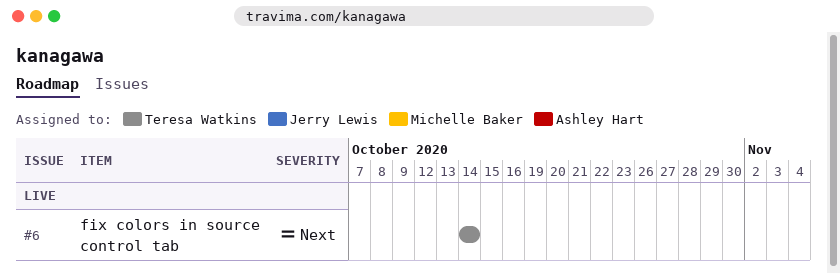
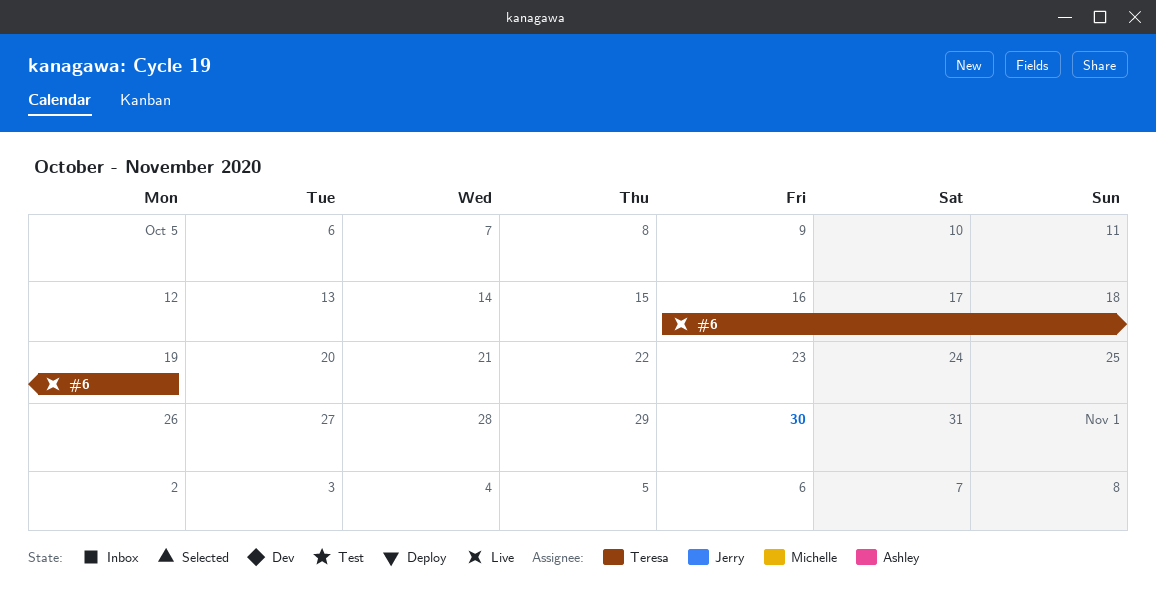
#6, start: Oct 14 -> Oct 16
#6, due: Oct 14 -> Oct 19

